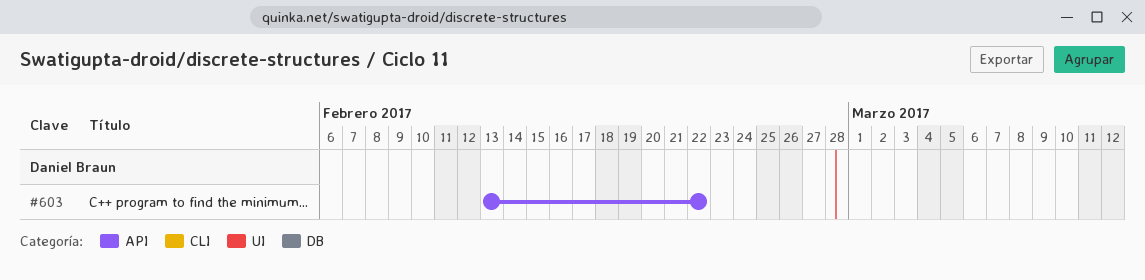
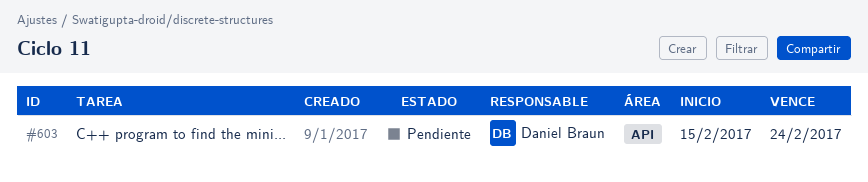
#603, start: Feb 13 -> Feb 15
#603, due: Feb 22 -> Feb 24

